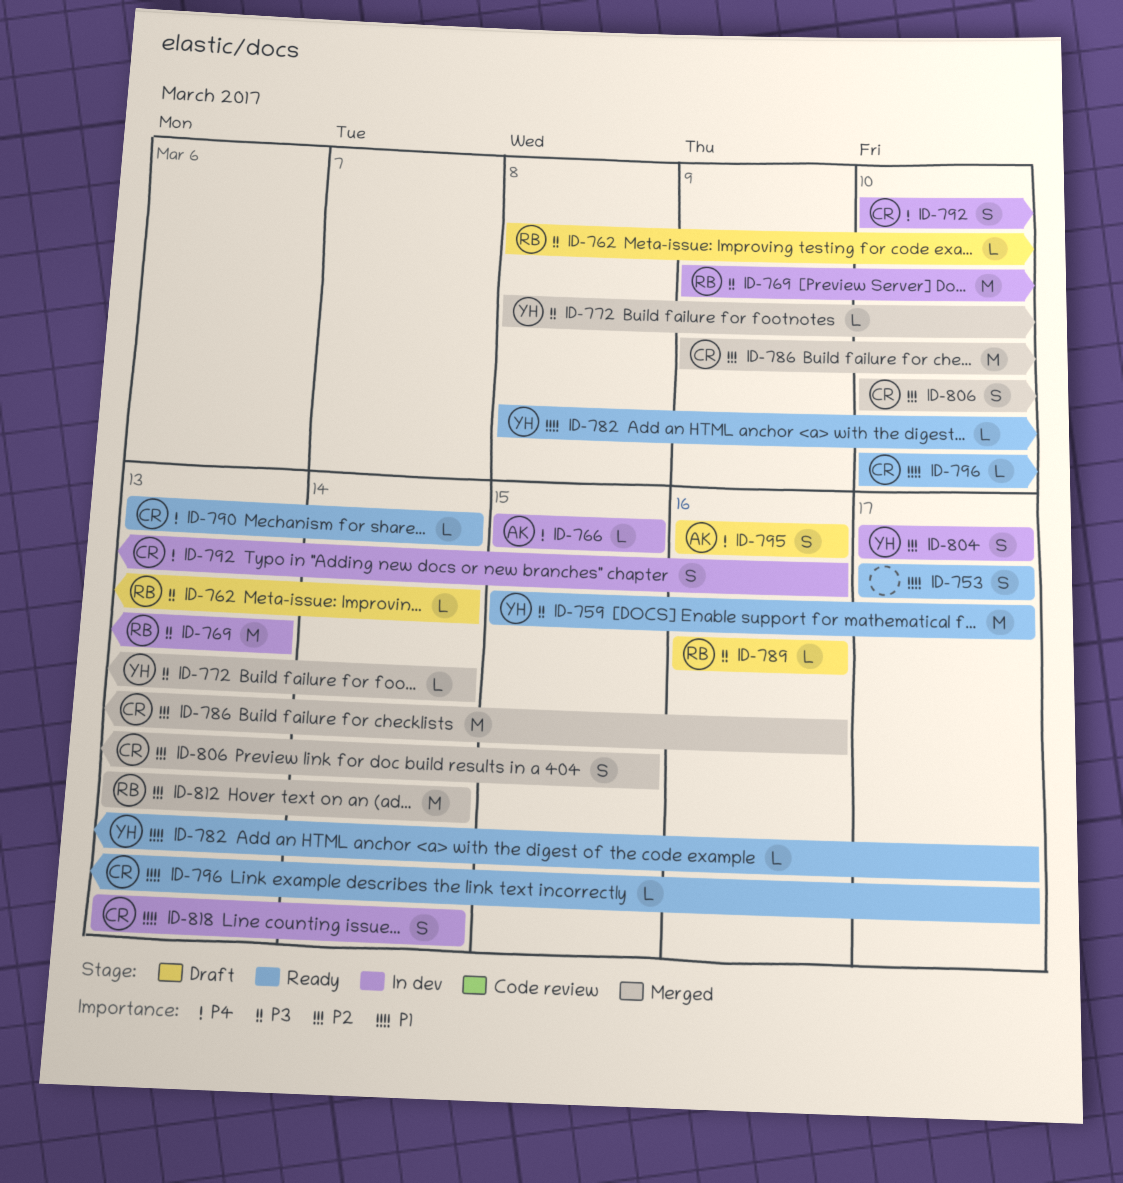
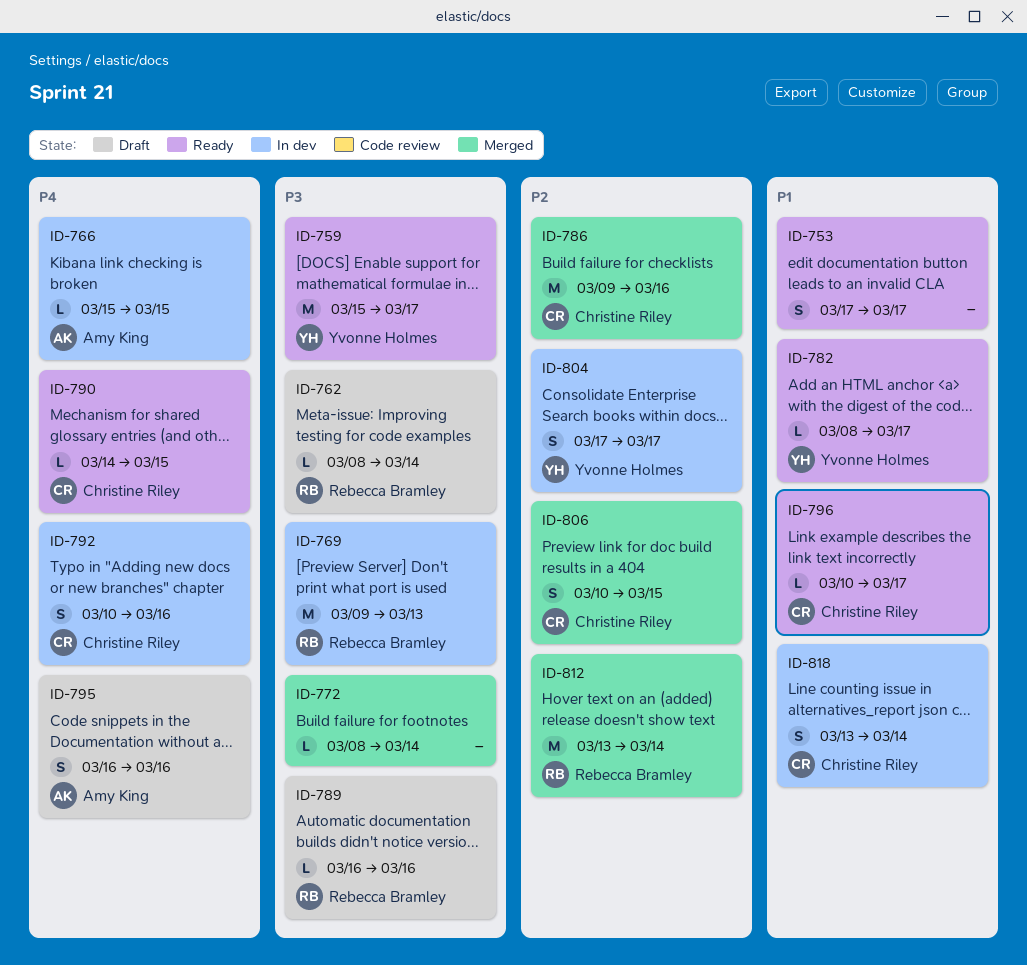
ID-772, owner: Yvonne Holmes -> none
ID-790, start: Mar 13 -> Mar 14
ID-790, due: Mar 14 -> Mar 15

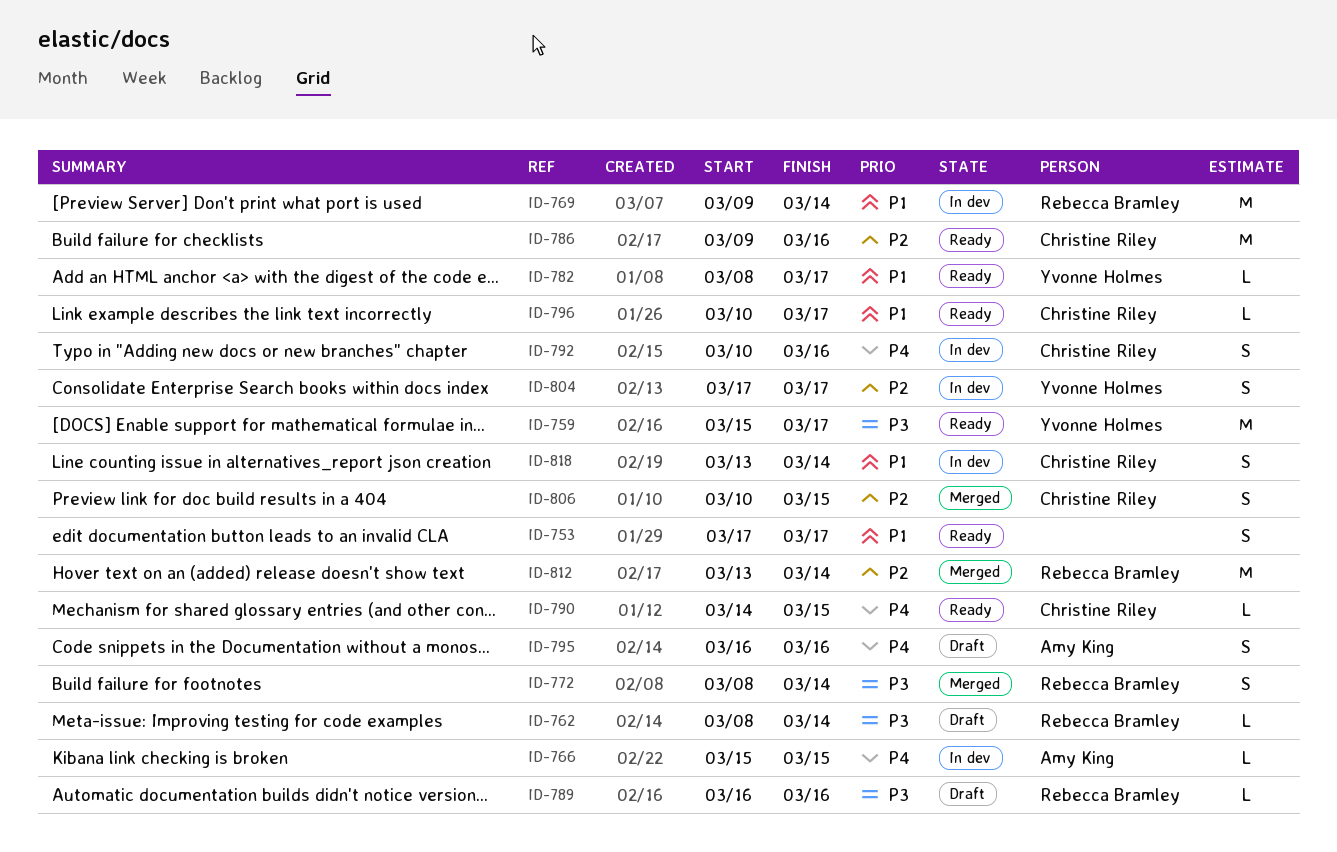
ID-769, priority: P3 -> P1
ID-769, due: Mar 13 -> Mar 14
ID-772, owner: none -> Rebecca Bramley
ID-772, estimate: L -> S
ID-786, status: Merged -> Ready

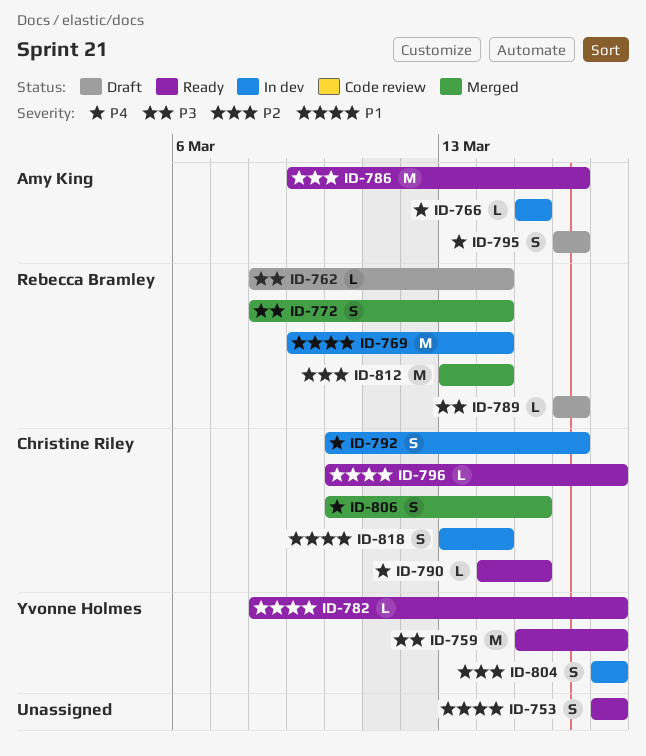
ID-786, owner: Christine Riley -> Amy King
ID-806, priority: P2 -> P4

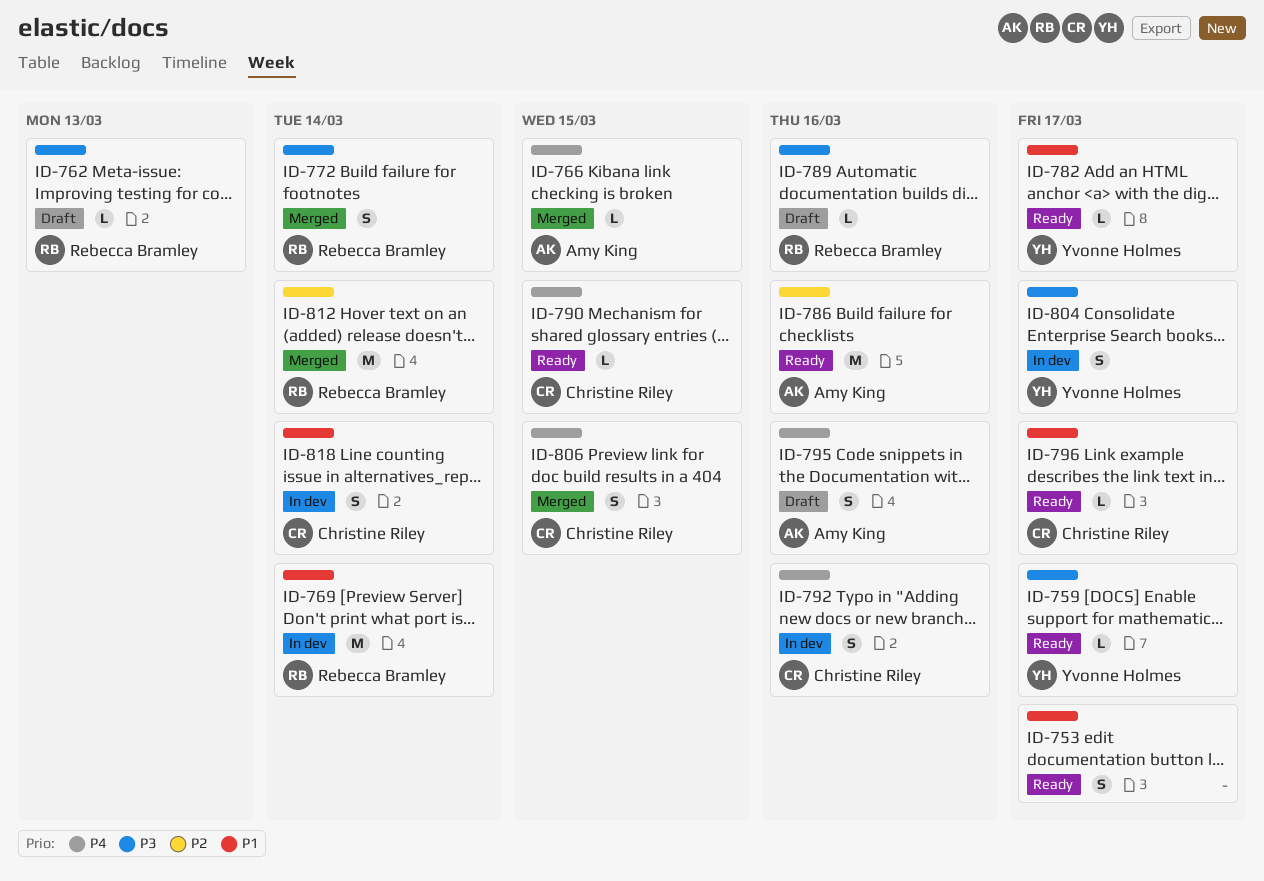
ID-759, estimate: M -> L
ID-762, due: Mar 14 -> Mar 13
ID-766, status: In dev -> Merged
ID-804, priority: P2 -> P3

